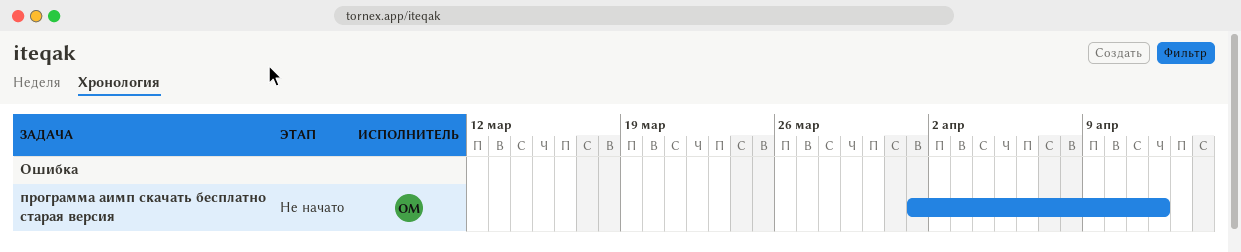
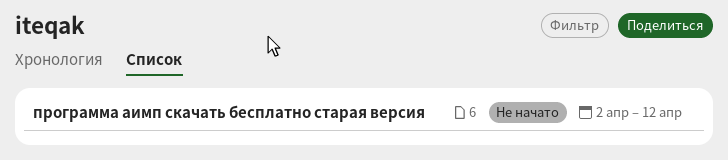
программа аимп скачать бесплатно старая версия, start: Apr 1 -> Apr 2

